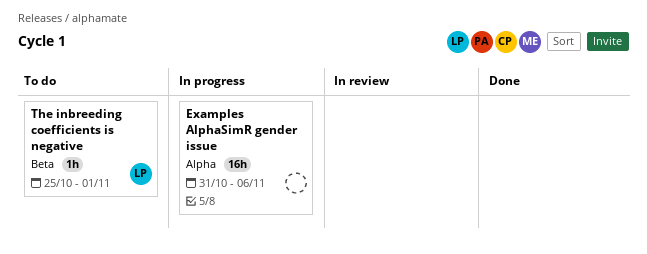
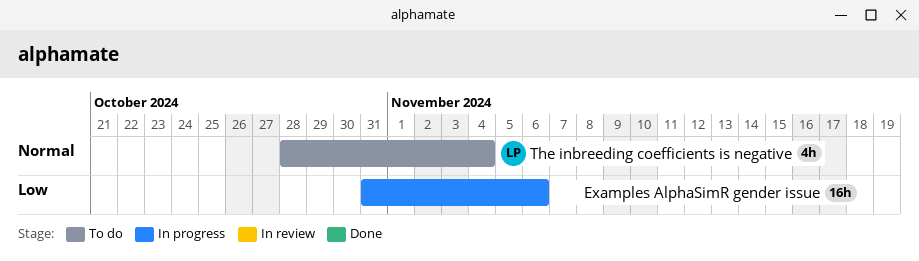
The inbreeding coefficients is negative, estimate: 1h -> 4h
The inbreeding coefficients is negative, start: Oct 25 -> Oct 28
The inbreeding coefficients is negative, due: Nov 1 -> Nov 4

